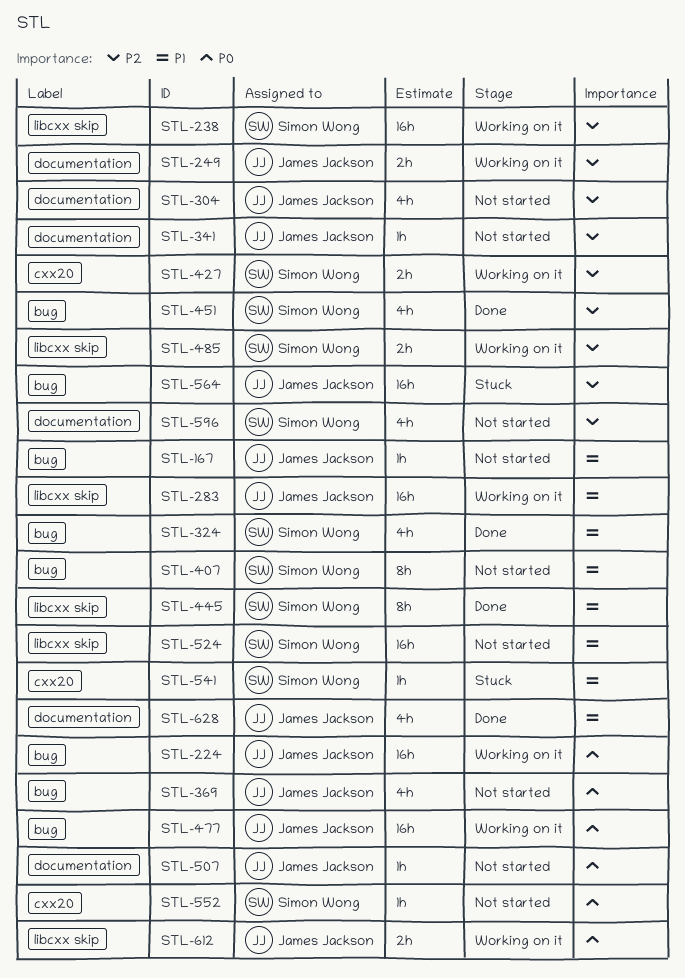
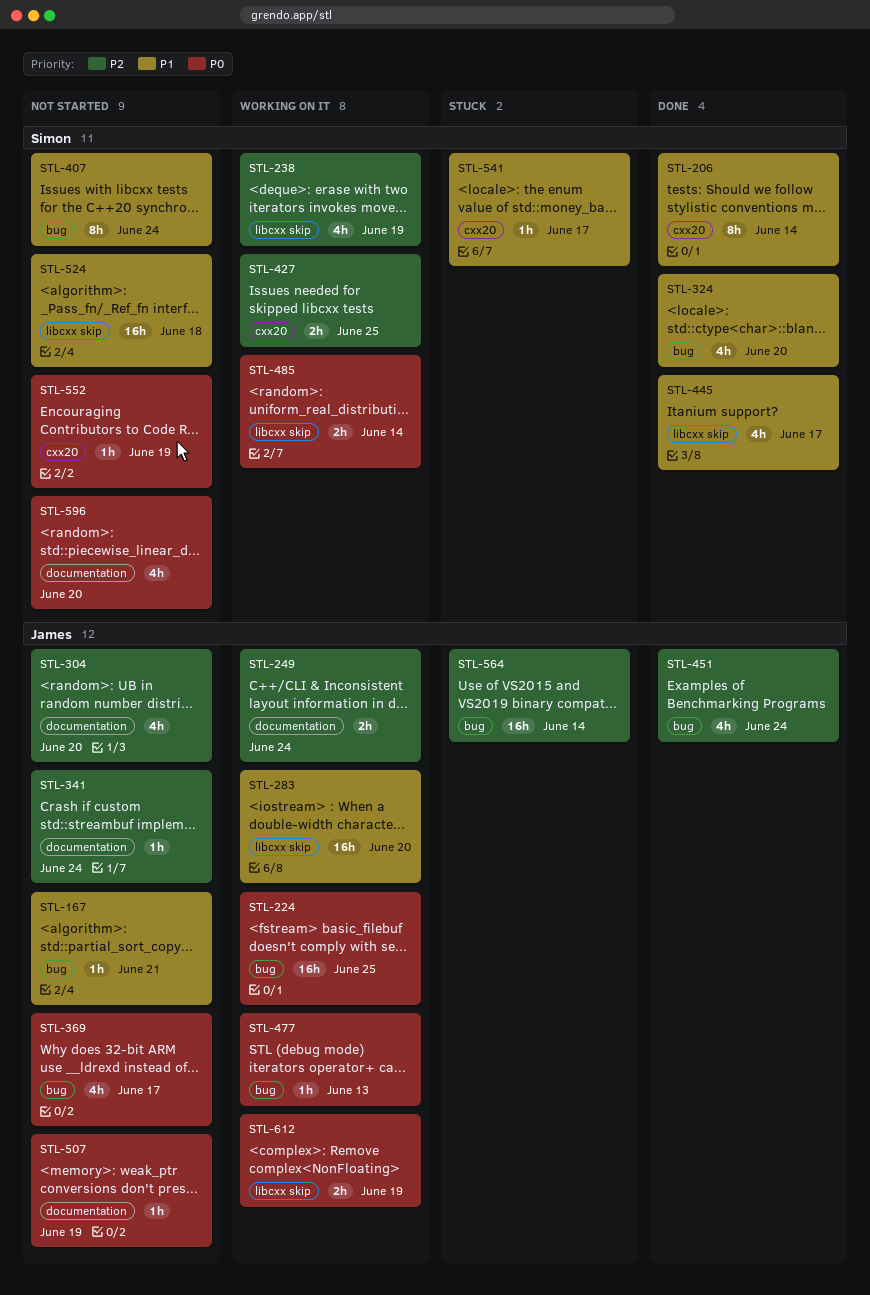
STL-206: none -> present
STL-238, estimate: 16h -> 4h
STL-445, estimate: 8h -> 4h
STL-451, owner: Simon Wong -> James Jackson
STL-477, estimate: 16h -> 1h
STL-485, priority: P2 -> P0
STL-596, priority: P2 -> P0
STL-628: present -> none

